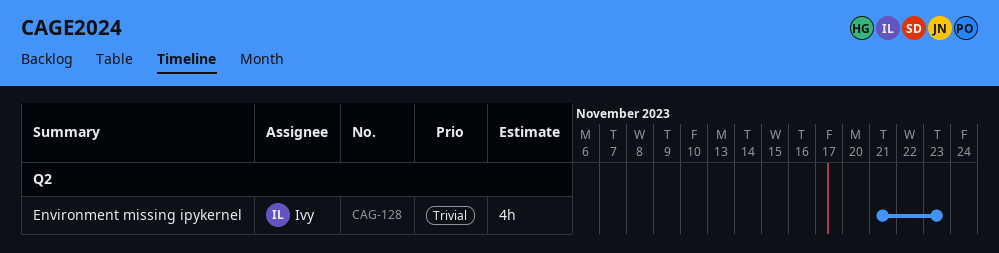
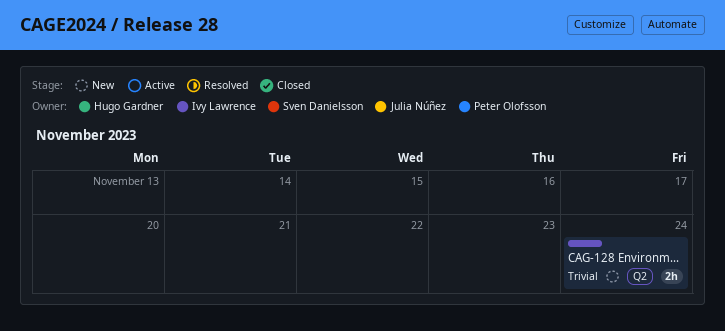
CAG-128, estimate: 4h -> 2h
CAG-128, due: Nov 23 -> Nov 24

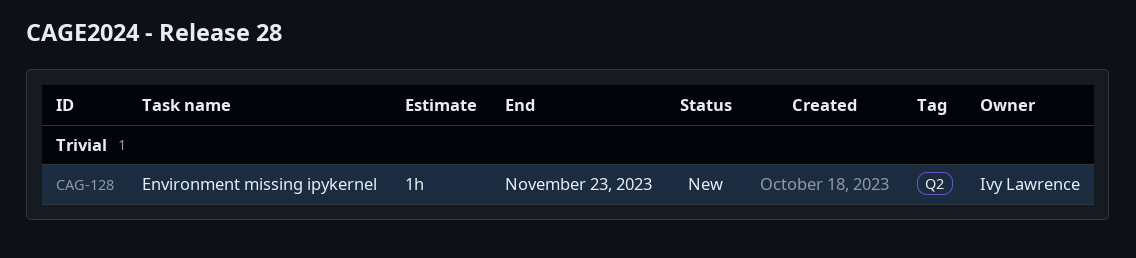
CAG-128, estimate: 2h -> 1h
CAG-128, due: Nov 24 -> Nov 23

